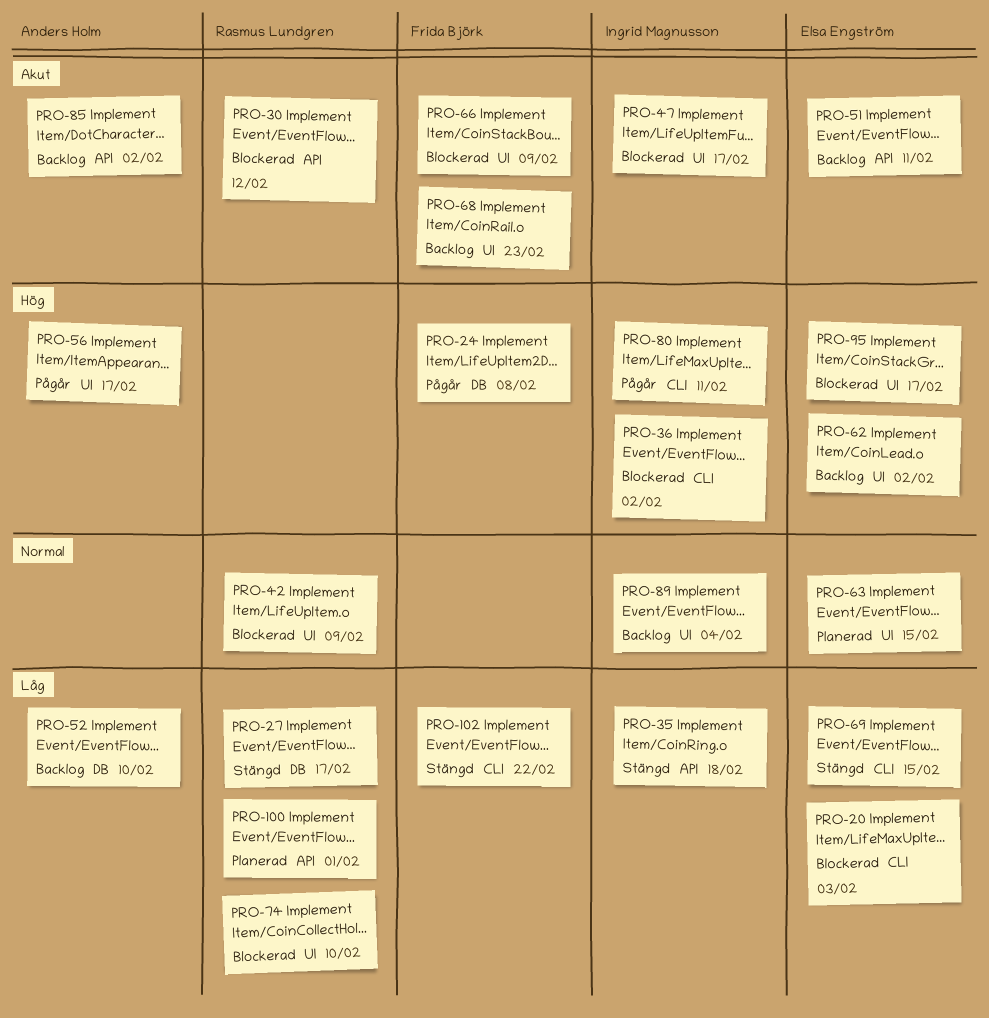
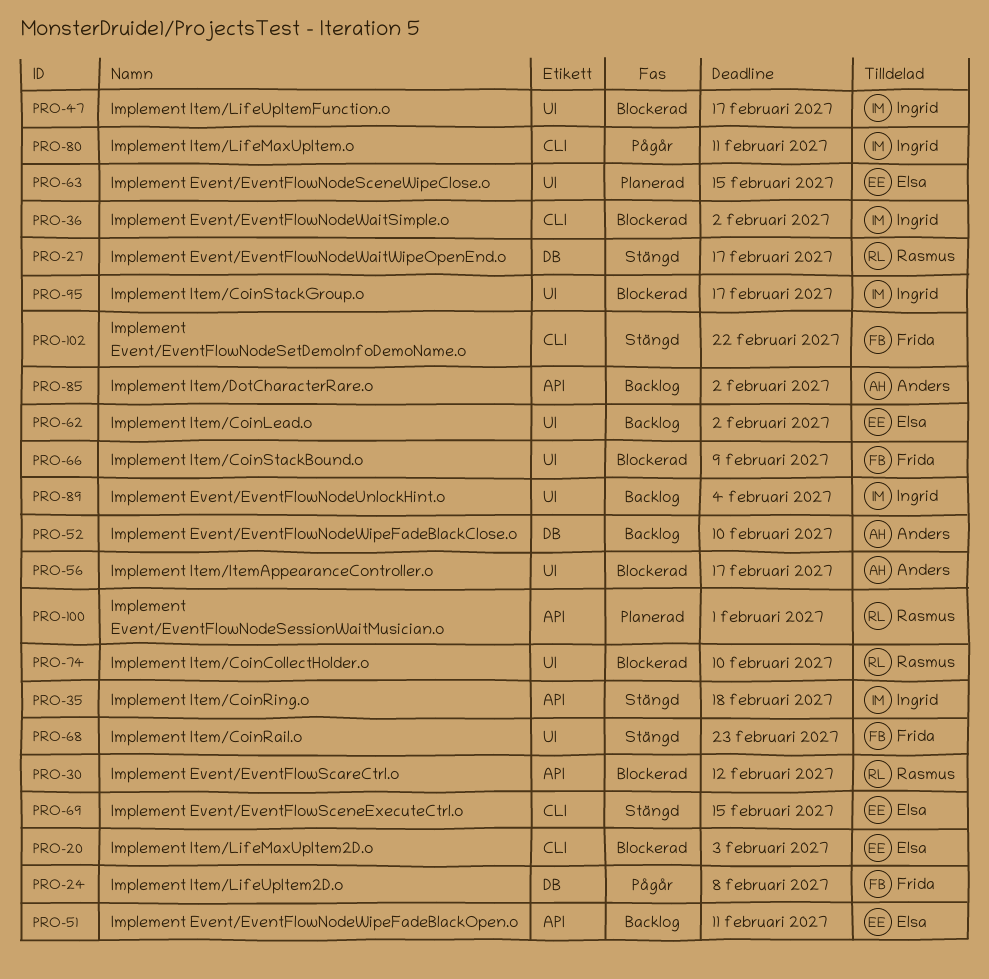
PRO-42: present -> none
PRO-56, status: Pågår -> Blockerad
PRO-68, status: Backlog -> Stängd
PRO-95, owner: Elsa Engström -> Ingrid Magnusson

